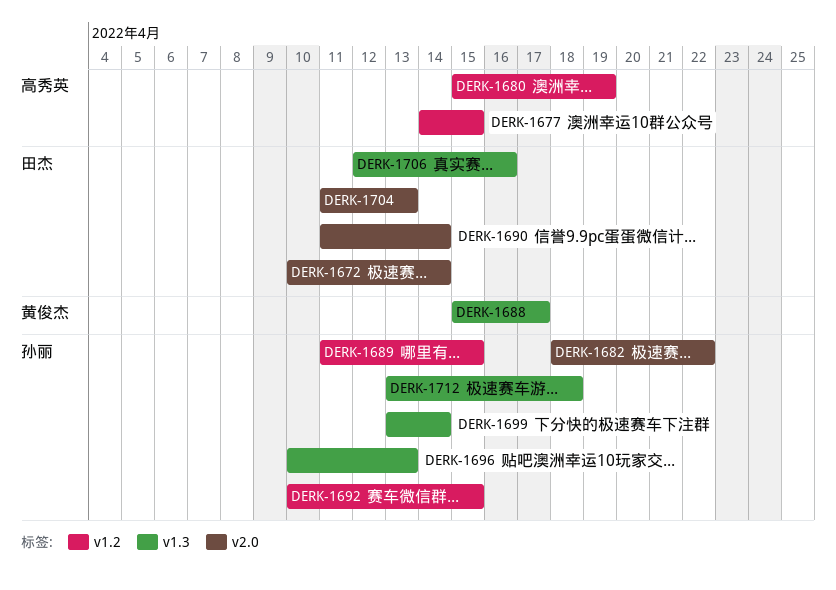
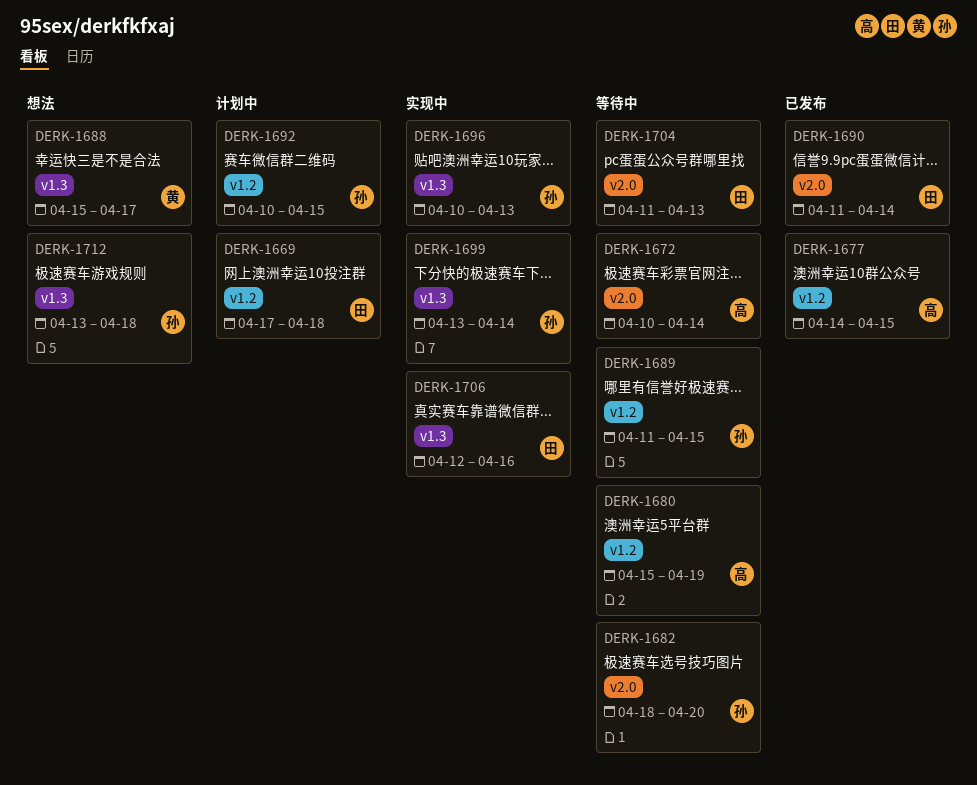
DERK-1669: none -> present
DERK-1672, owner: 田杰 -> 高秀英
DERK-1682, due: Apr 22 -> Apr 20

